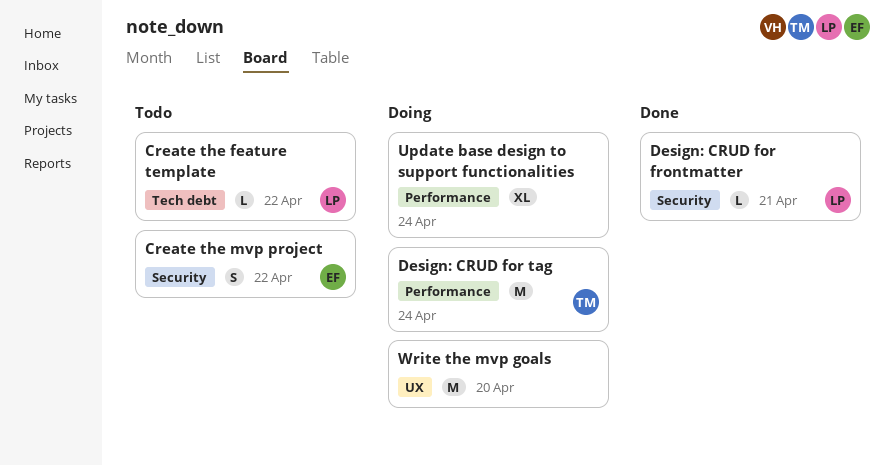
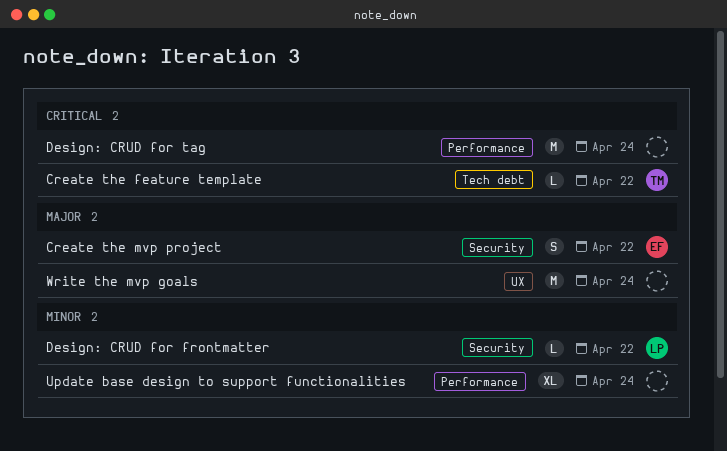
Create the feature template, owner: LP -> TM
Design: CRUD for frontmatter, due: Apr 21 -> Apr 22
Design: CRUD for tag, owner: TM -> none
Write the mvp goals, due: Apr 20 -> Apr 24

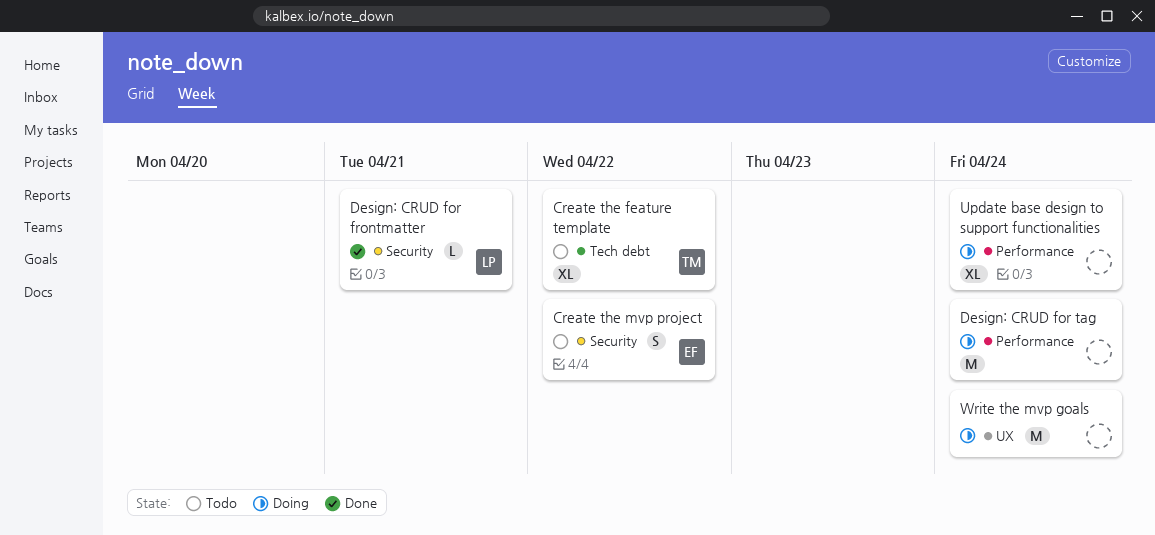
Create the feature template, estimate: L -> XL
Design: CRUD for frontmatter, due: Apr 22 -> Apr 21

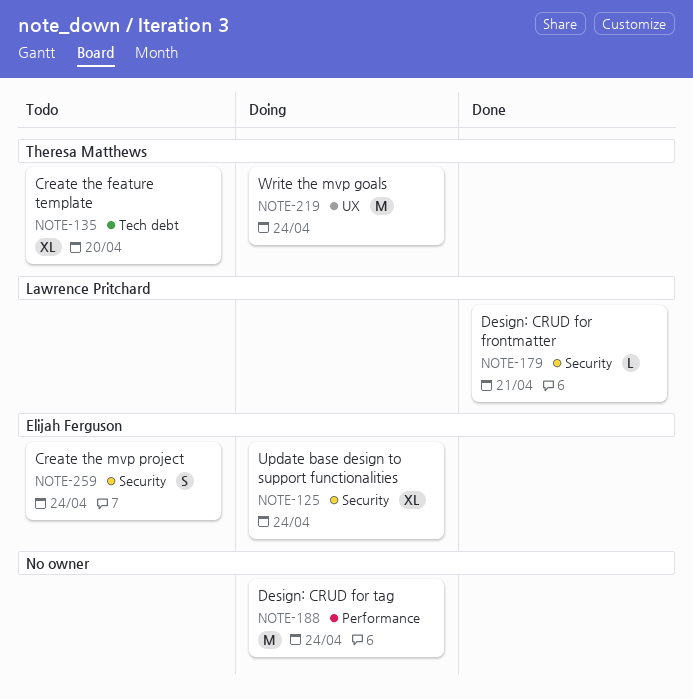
Create the feature template, due: Apr 22 -> Apr 20
Create the mvp project, due: Apr 22 -> Apr 24
Update base design to support functionalities, owner: none -> Elijah Ferguson
Update base design to support functionalities, label: Performance -> Security
Write the mvp goals, owner: none -> Theresa Matthews

